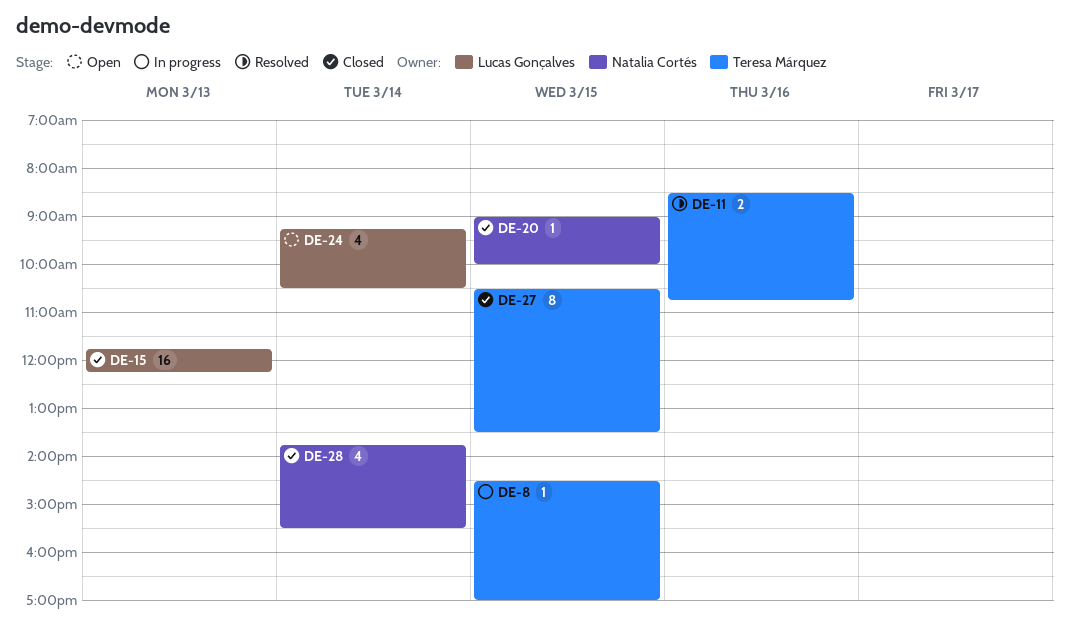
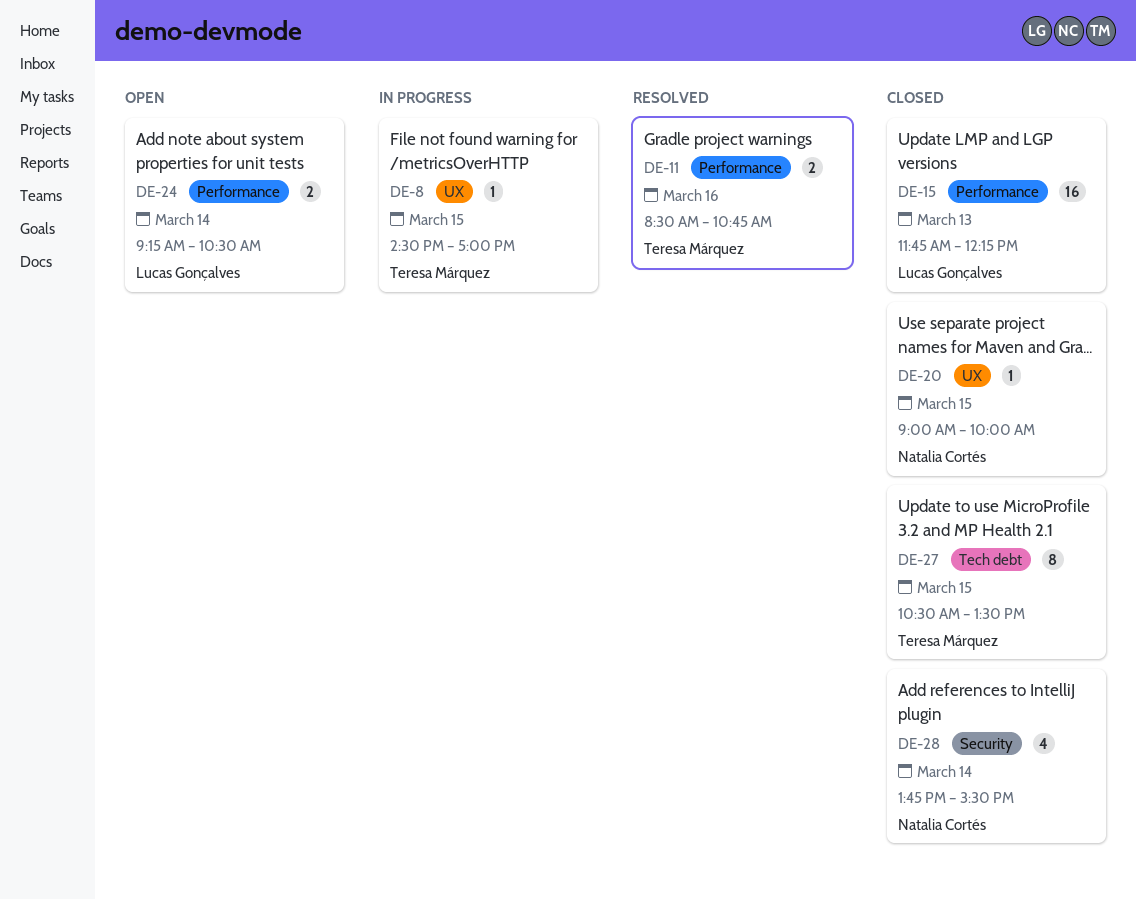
DE-24, estimate: 4 -> 2

